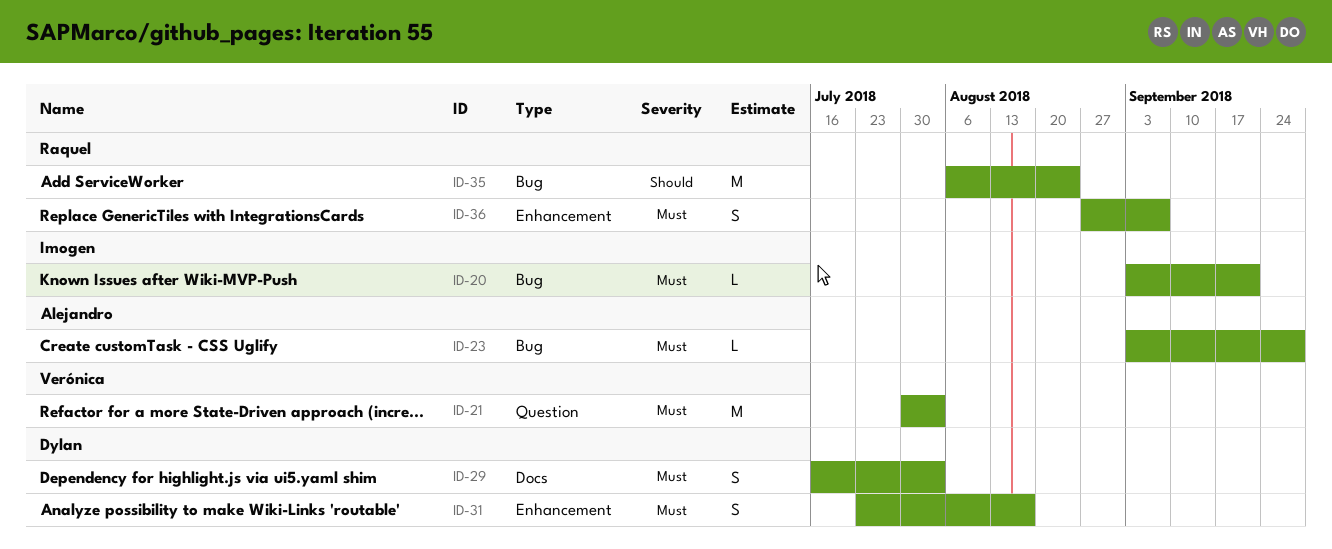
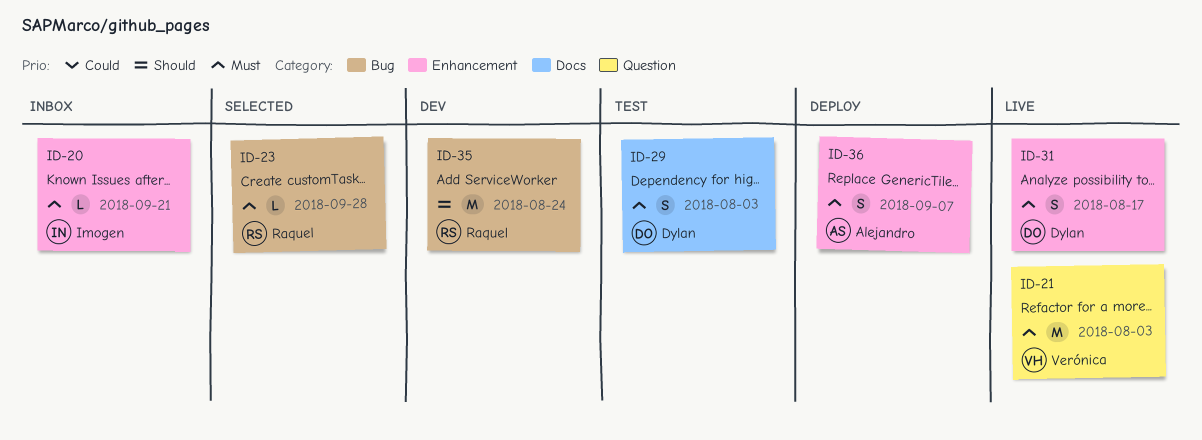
ID-20, label: Bug -> Enhancement
ID-23, owner: Alejandro -> Raquel
ID-36, owner: Raquel -> Alejandro

